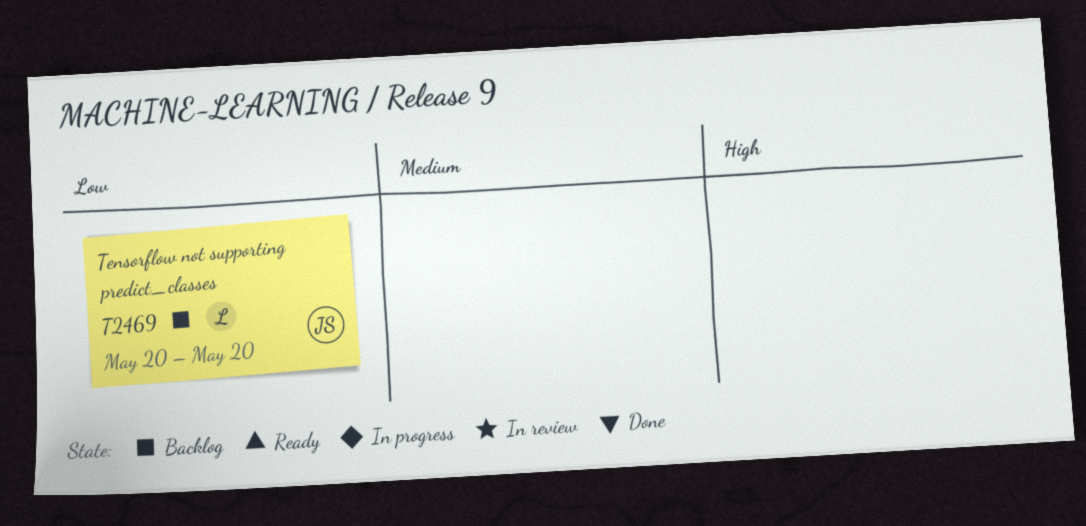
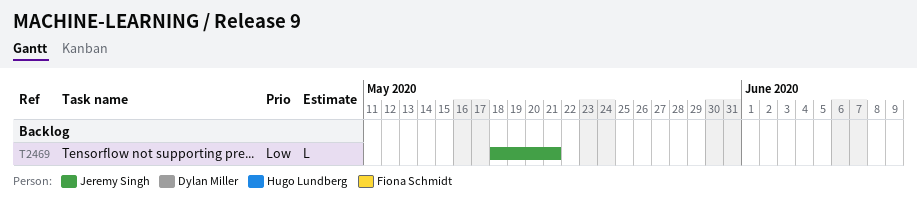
T2469, start: May 20 -> May 18
T2469, due: May 20 -> May 21

